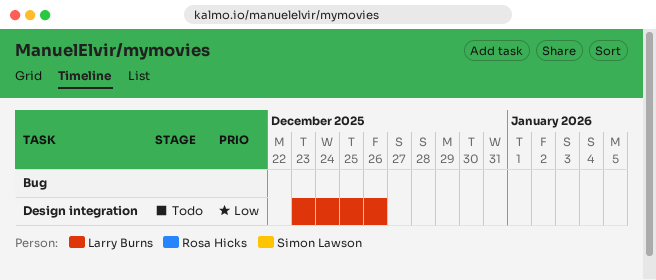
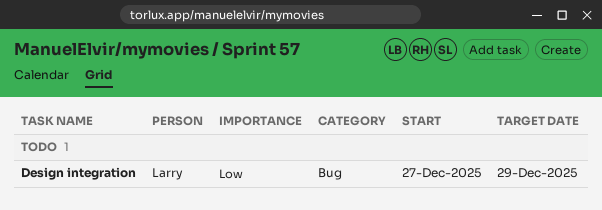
Design integration, start: Dec 23 -> Dec 27
Design integration, due: Dec 26 -> Dec 29

